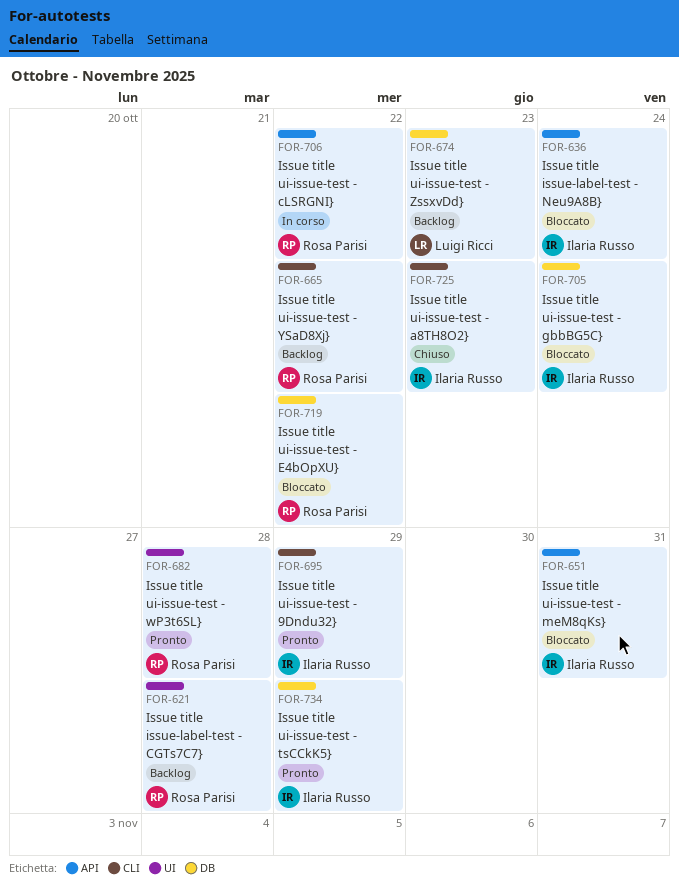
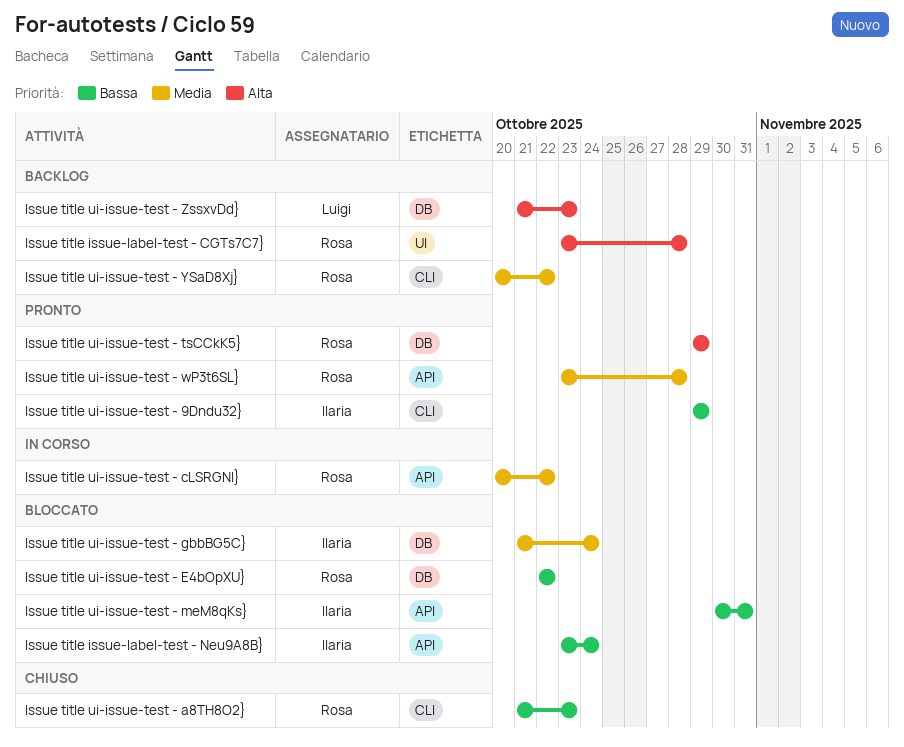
Issue title ui-issue-test - a8TH8O2}, owner: Ilaria Russo -> Rosa Parisi
Issue title ui-issue-test - tsCCkK5}, owner: Ilaria Russo -> Rosa Parisi
Issue title ui-issue-test - wP3t6SL}, label: UI -> API

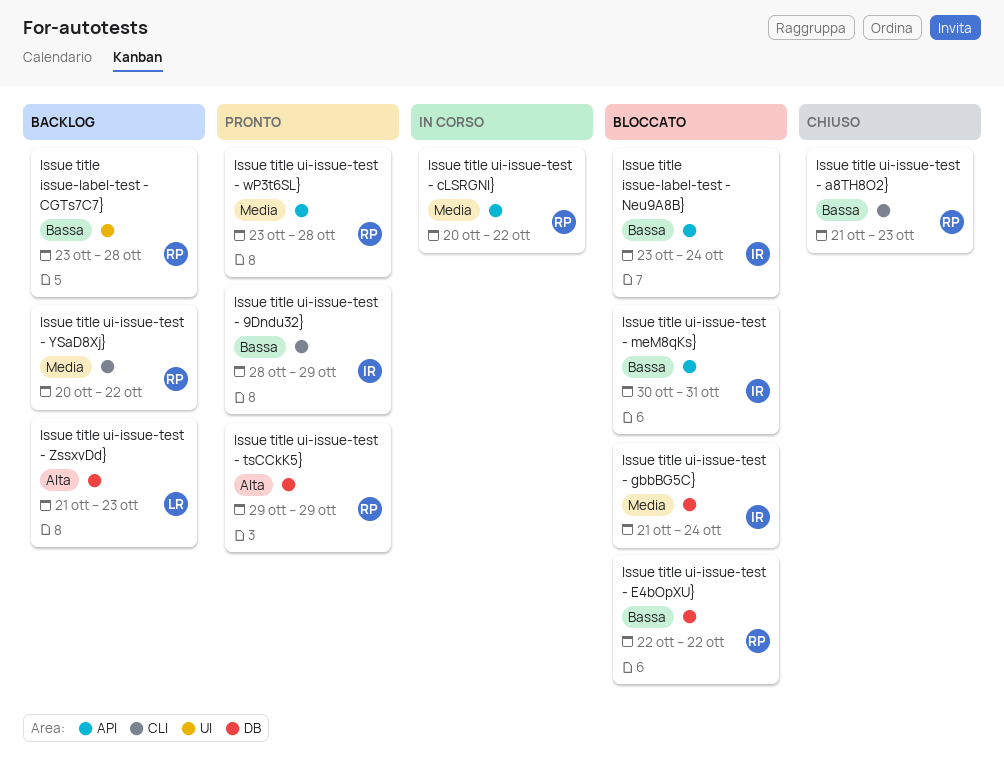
Issue title issue-label-test - CGTs7C7}, priority: Alta -> Bassa
Issue title ui-issue-test - 9Dndu32}, start: Oct 29 -> Oct 28

